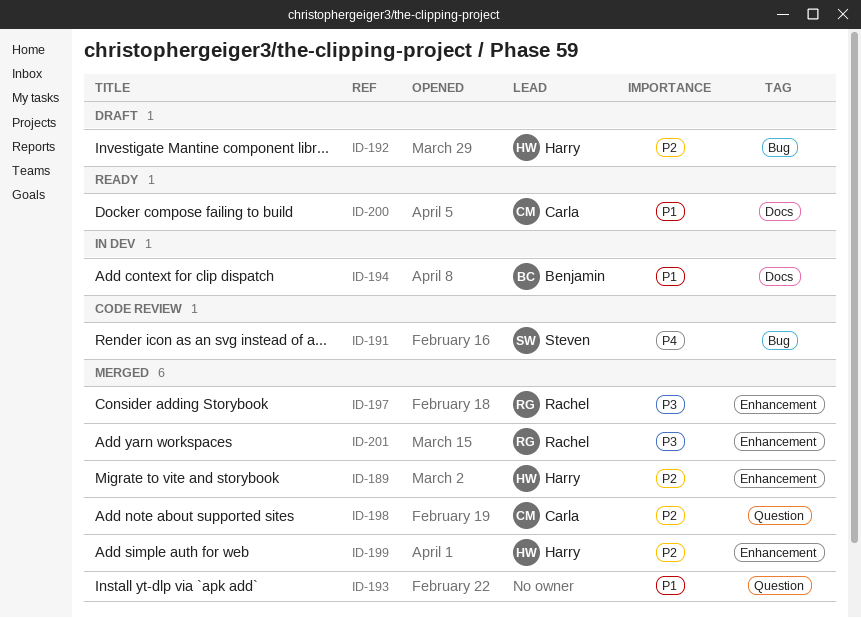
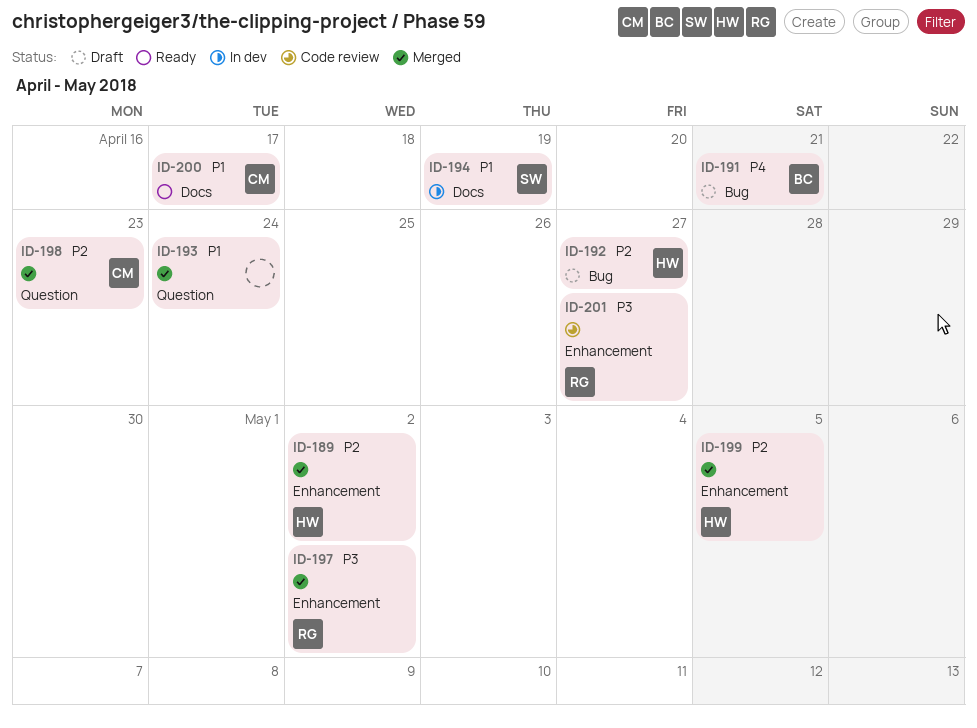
ID-191, status: Code review -> Draft
ID-191, owner: Steven -> Benjamin
ID-194, owner: Benjamin -> Steven
ID-201, status: Merged -> Code review

